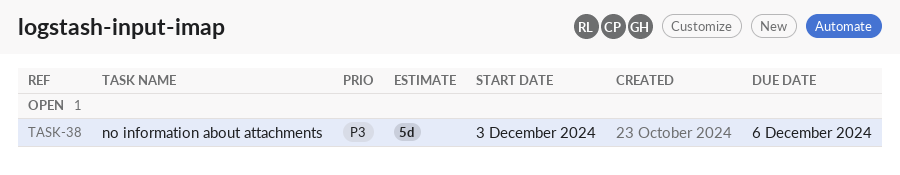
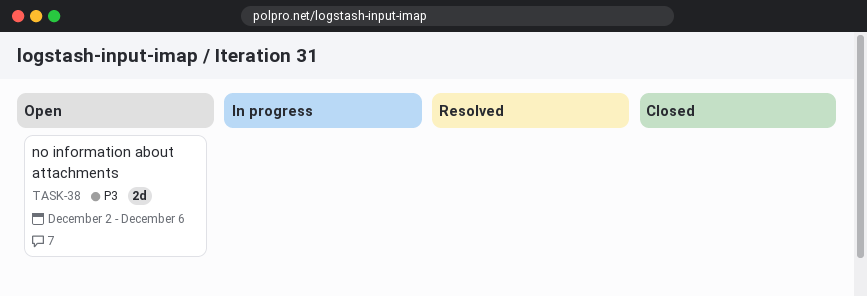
TASK-38, estimate: 5d -> 2d
TASK-38, start: Dec 3 -> Dec 2

